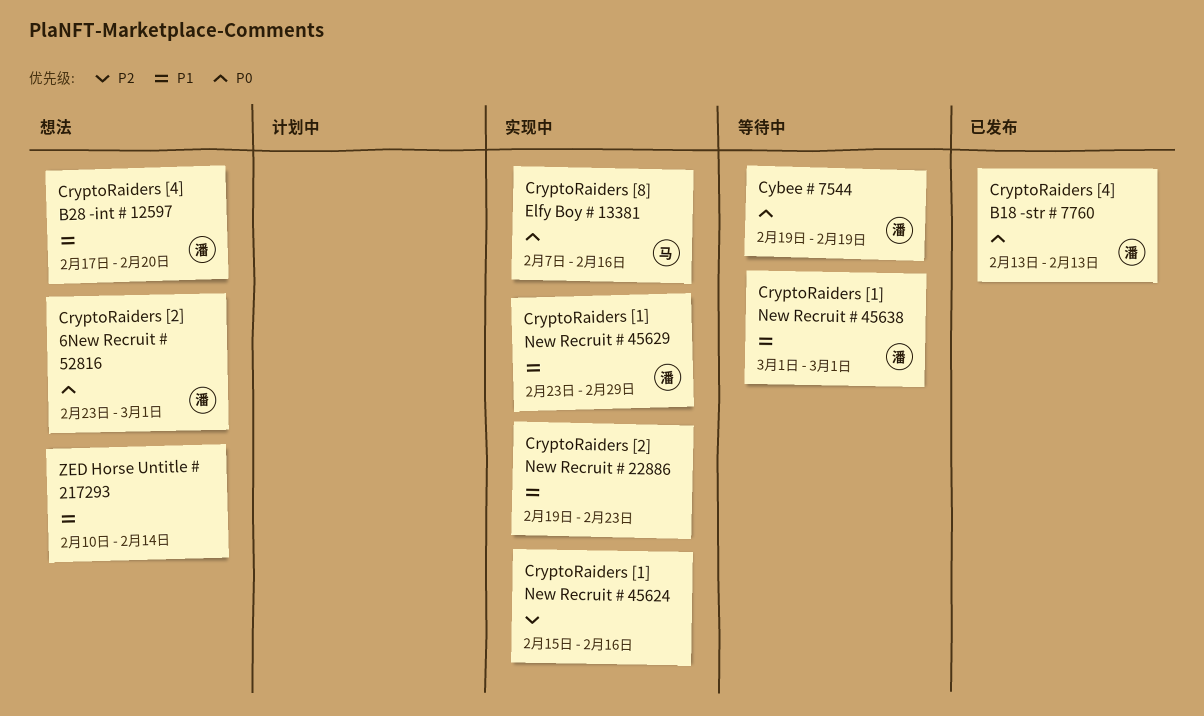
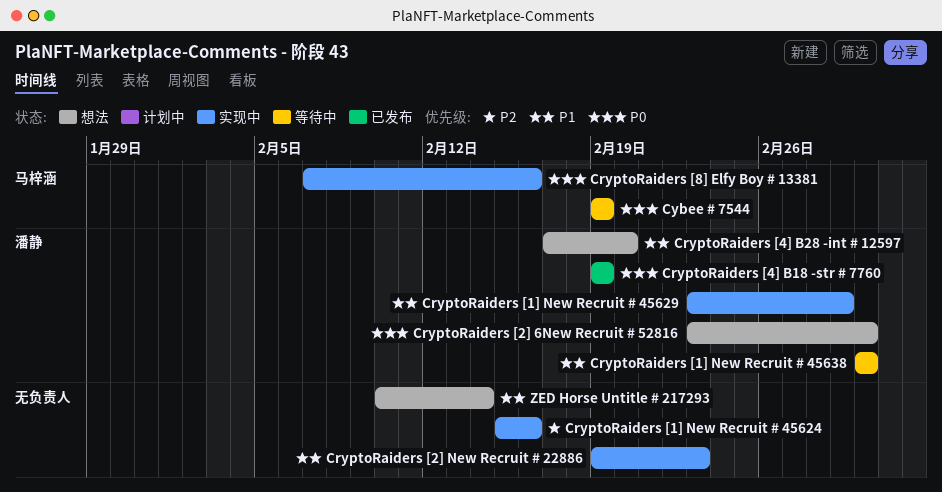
CryptoRaiders [4] B18 -str # 7760, start: Feb 13 -> Feb 19
CryptoRaiders [4] B18 -str # 7760, due: Feb 13 -> Feb 19
Cybee # 7544, owner: 潘静 -> 马梓涵

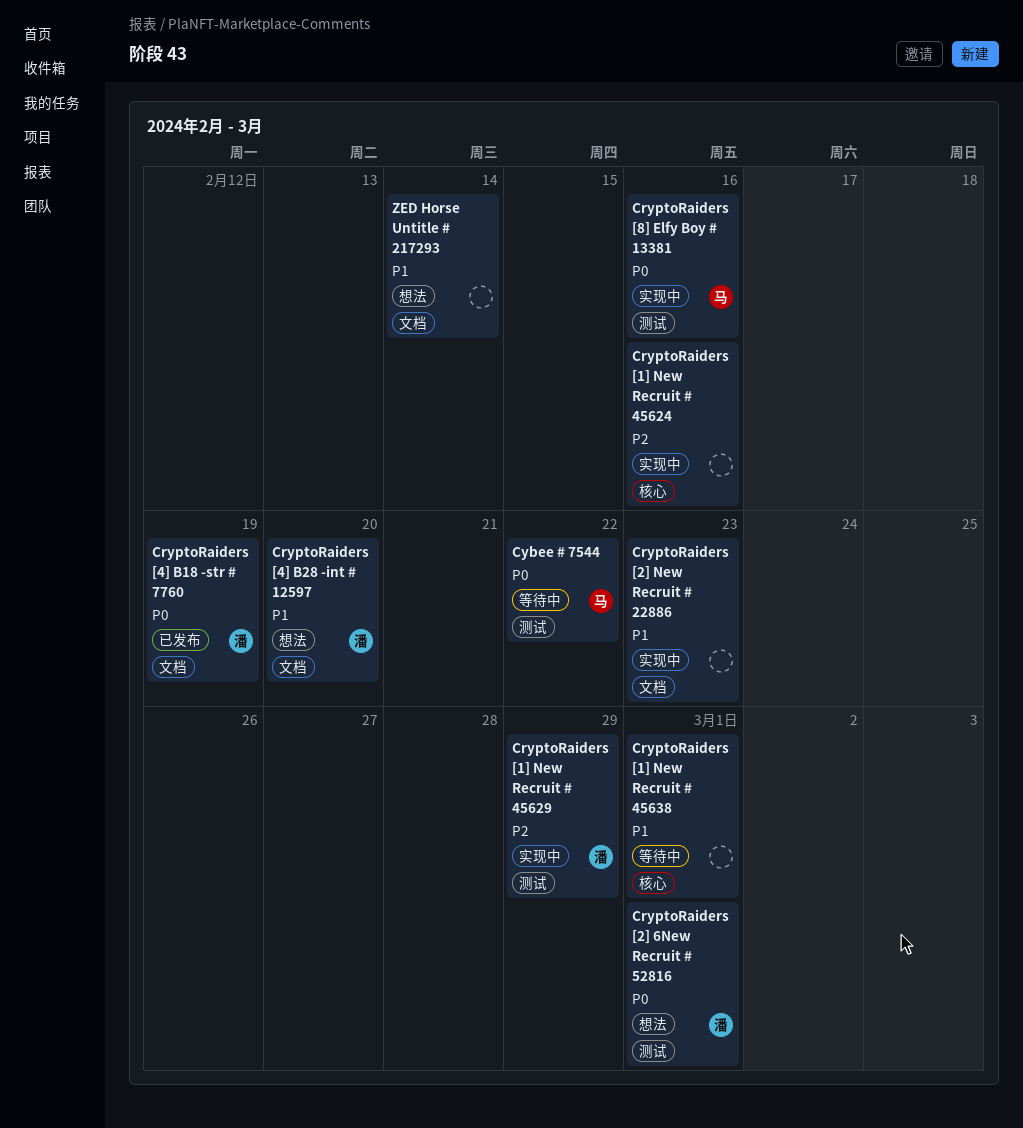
CryptoRaiders [1] New Recruit # 45629, priority: P1 -> P2
CryptoRaiders [1] New Recruit # 45638, owner: 潘静 -> none
Cybee # 7544, due: Feb 19 -> Feb 22

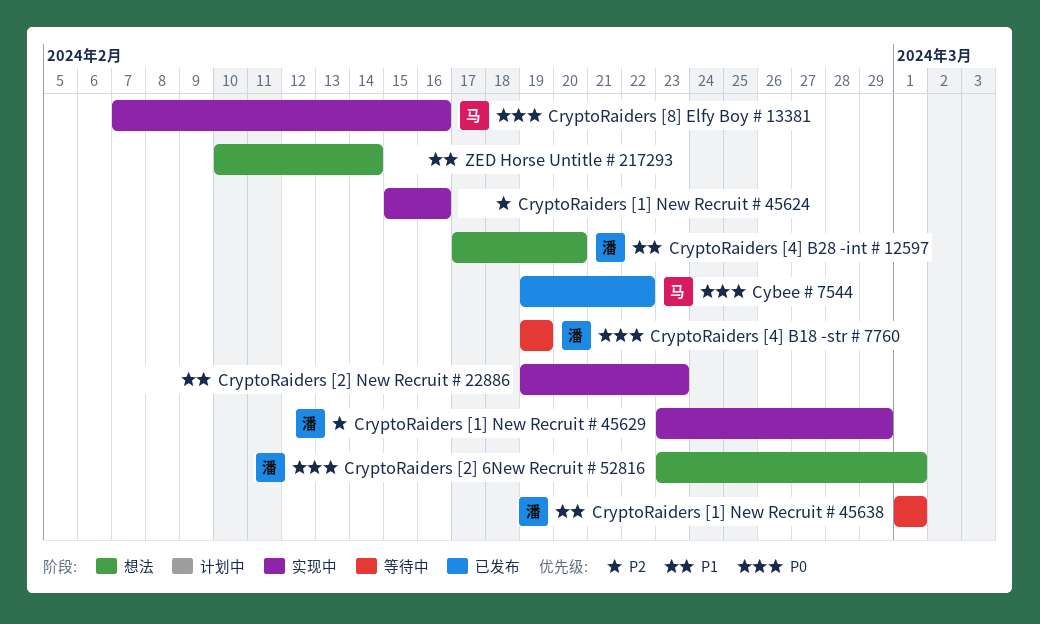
CryptoRaiders [1] New Recruit # 45638, owner: none -> 潘
CryptoRaiders [4] B18 -str # 7760, status: 已发布 -> 等待中
Cybee # 7544, status: 等待中 -> 已发布

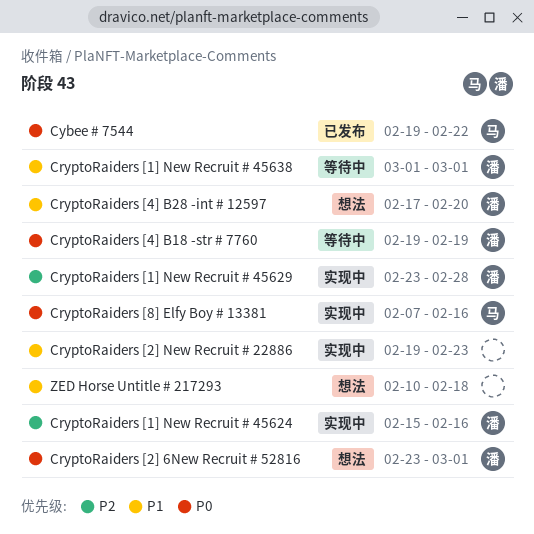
CryptoRaiders [1] New Recruit # 45624, owner: none -> 潘
CryptoRaiders [1] New Recruit # 45629, due: Feb 29 -> Feb 28
ZED Horse Untitle # 217293, due: Feb 14 -> Feb 18

